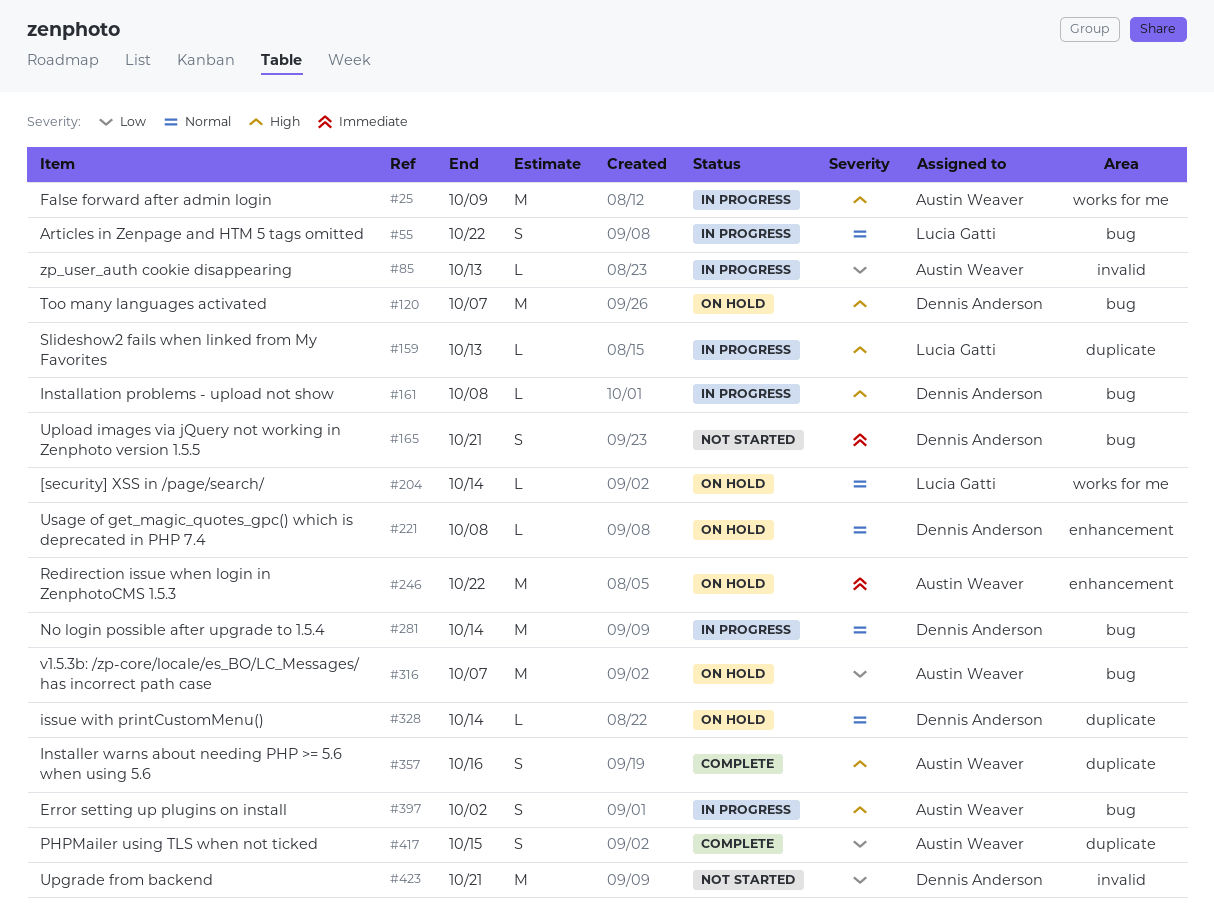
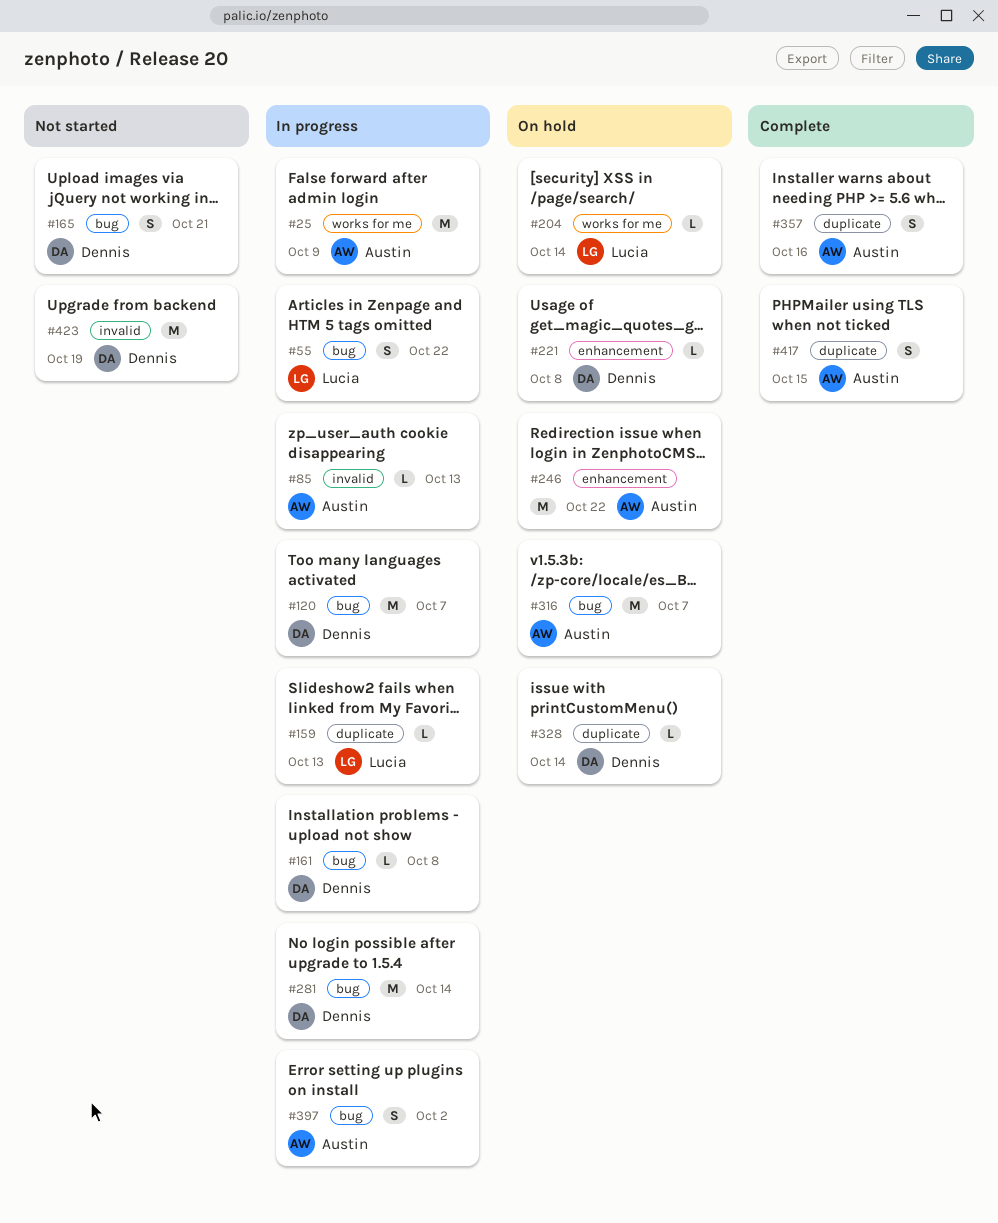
#120, status: On hold -> In progress
#423, due: Oct 21 -> Oct 19

